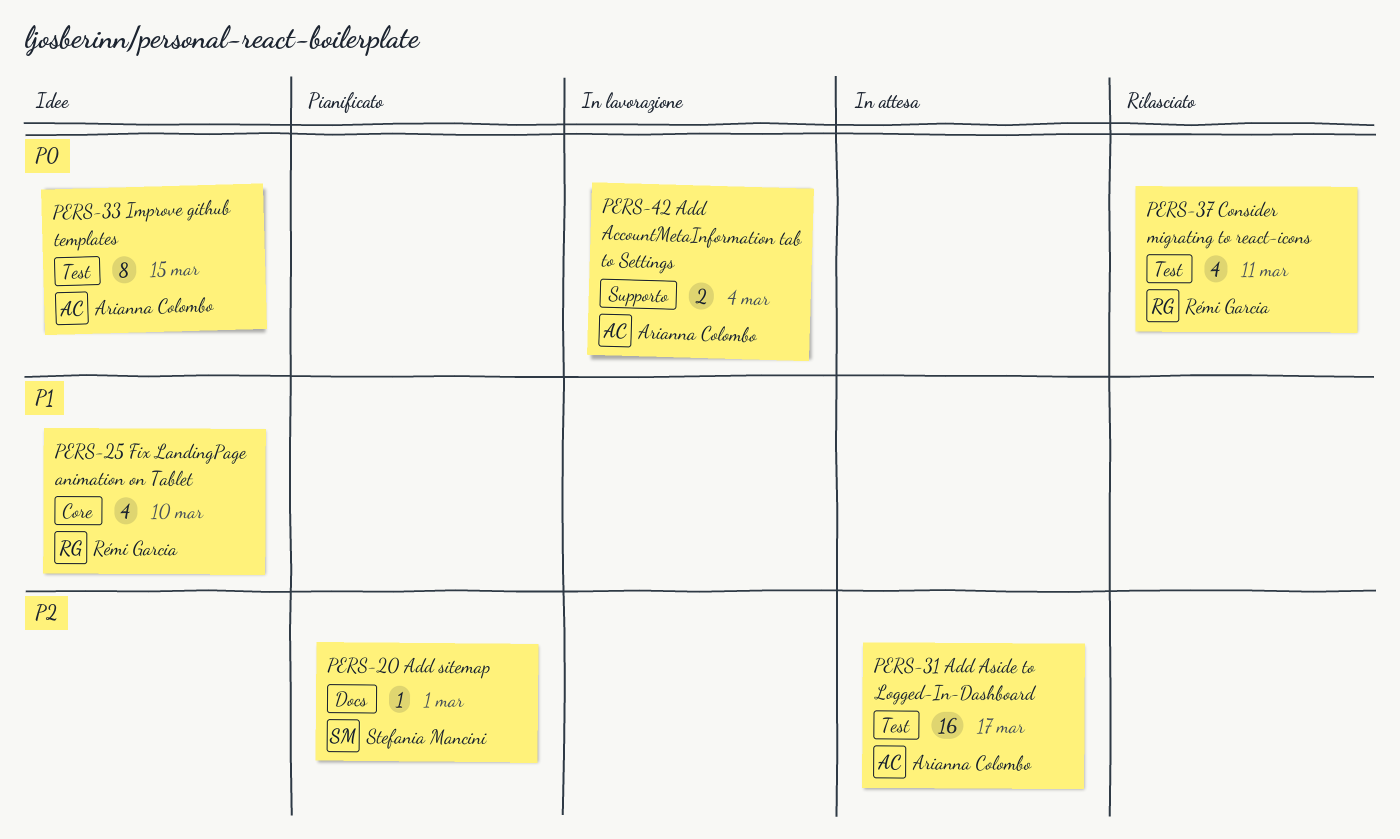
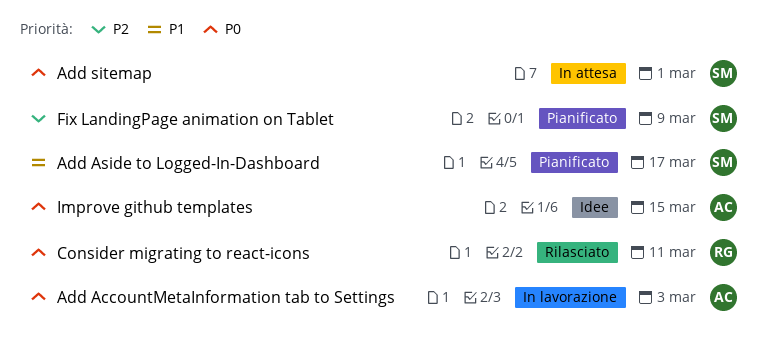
Add AccountMetaInformation tab to Settings, due: Mar 4 -> Mar 3
Add Aside to Logged-In-Dashboard, status: In attesa -> Pianificato
Add Aside to Logged-In-Dashboard, owner: Arianna Colombo -> Stefania Mancini
Add Aside to Logged-In-Dashboard, priority: P2 -> P1
Add sitemap, status: Pianificato -> In attesa
Add sitemap, priority: P2 -> P0
Fix LandingPage animation on Tablet, status: Idee -> Pianificato
Fix LandingPage animation on Tablet, owner: Rémi Garcia -> Stefania Mancini
Fix LandingPage animation on Tablet, priority: P1 -> P2
Fix LandingPage animation on Tablet, due: Mar 10 -> Mar 9

